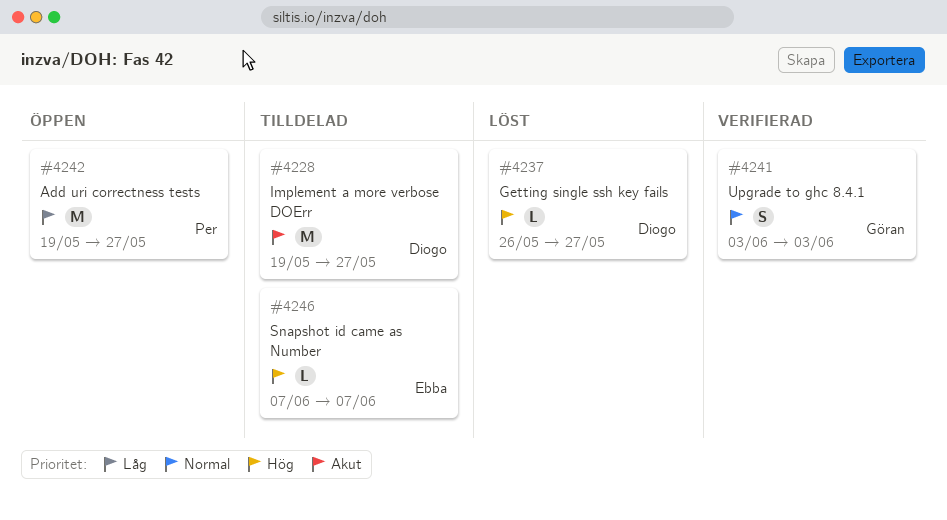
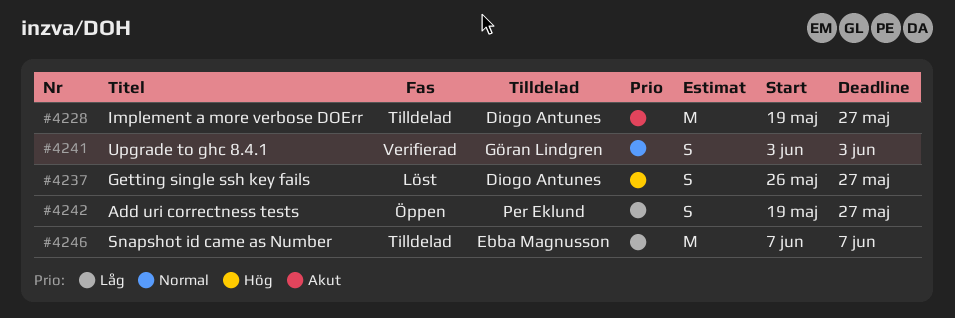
#4237, estimate: L -> S
#4242, estimate: M -> S
#4246, priority: Hög -> Låg
#4246, estimate: L -> M

